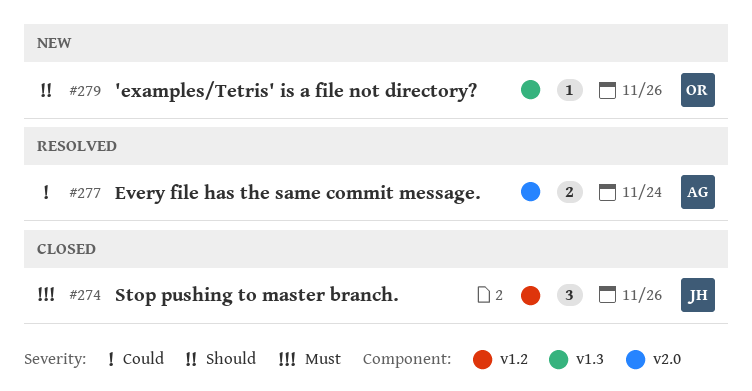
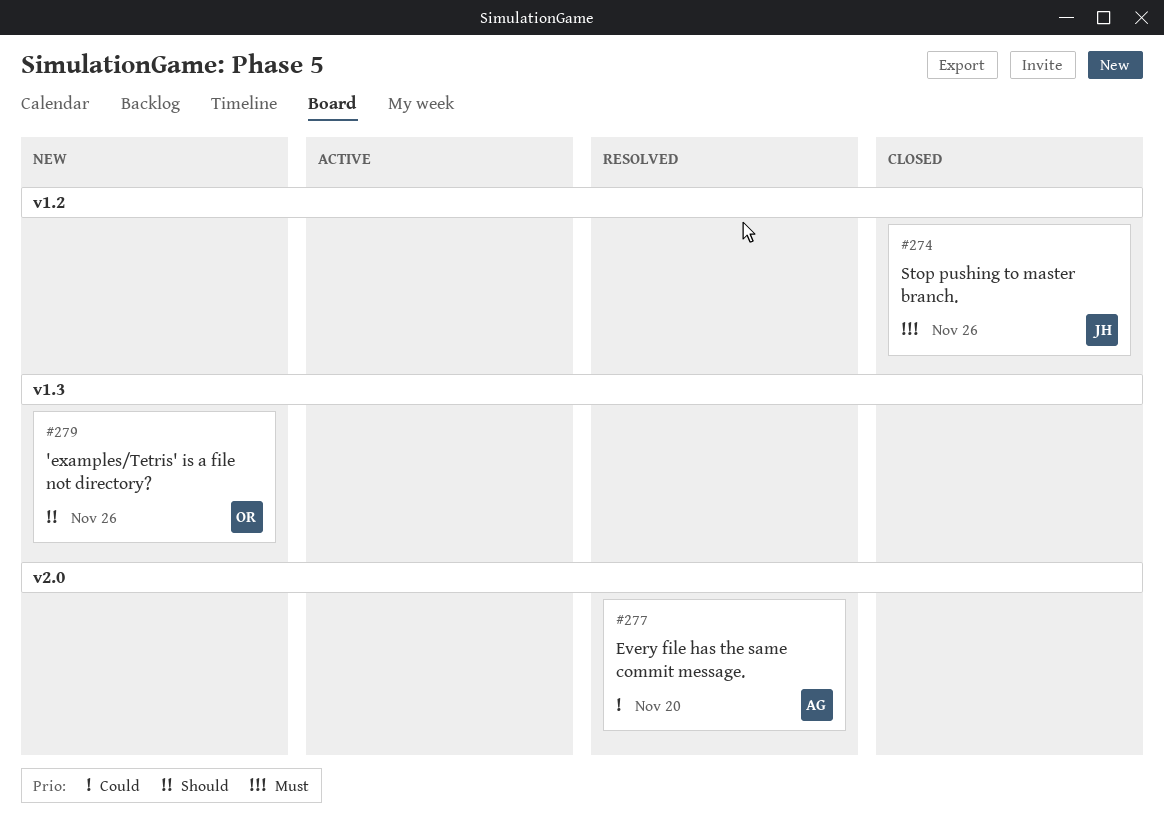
#277, due: Nov 24 -> Nov 20

